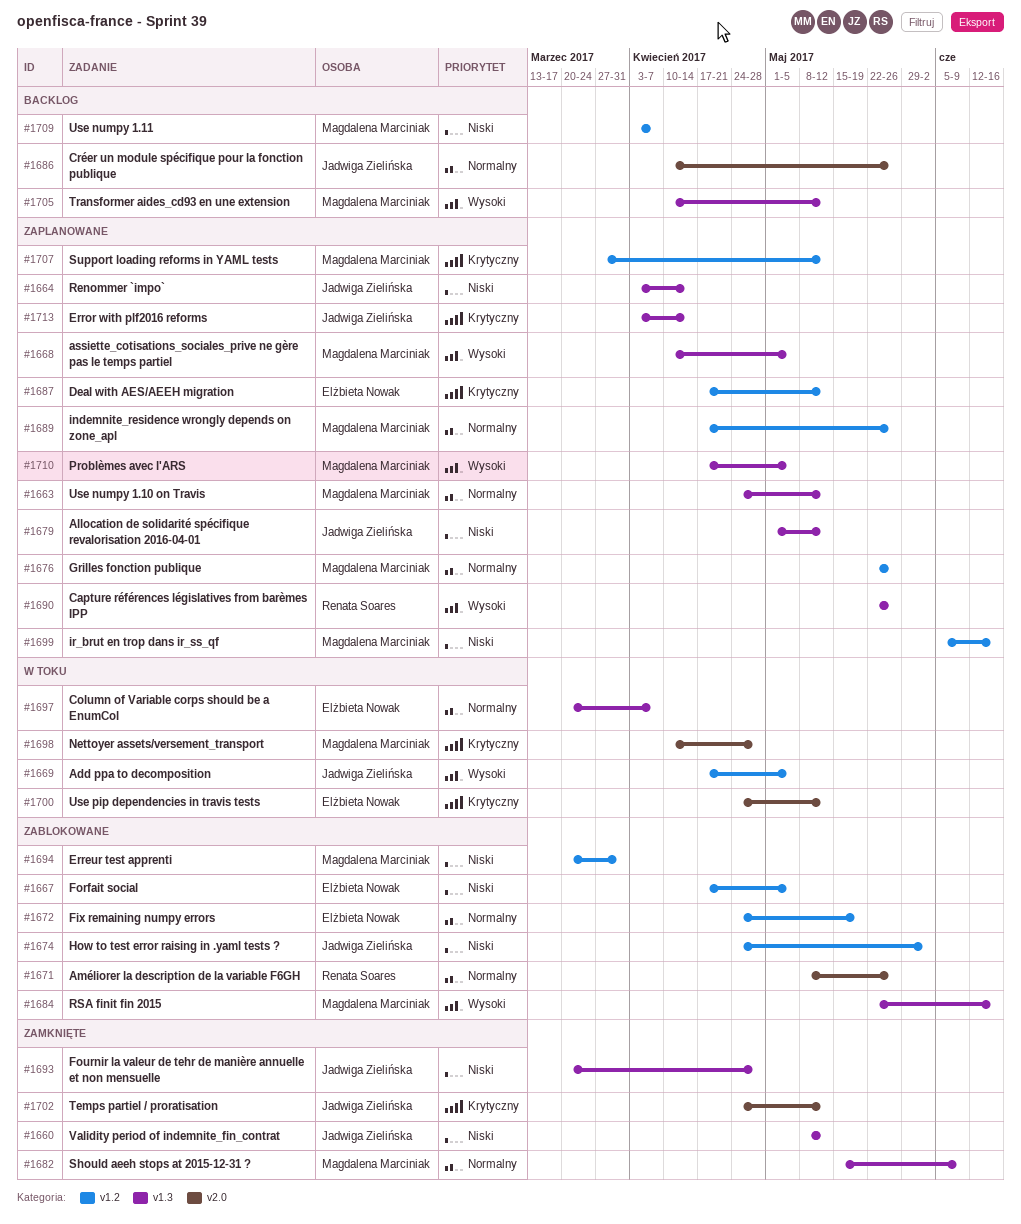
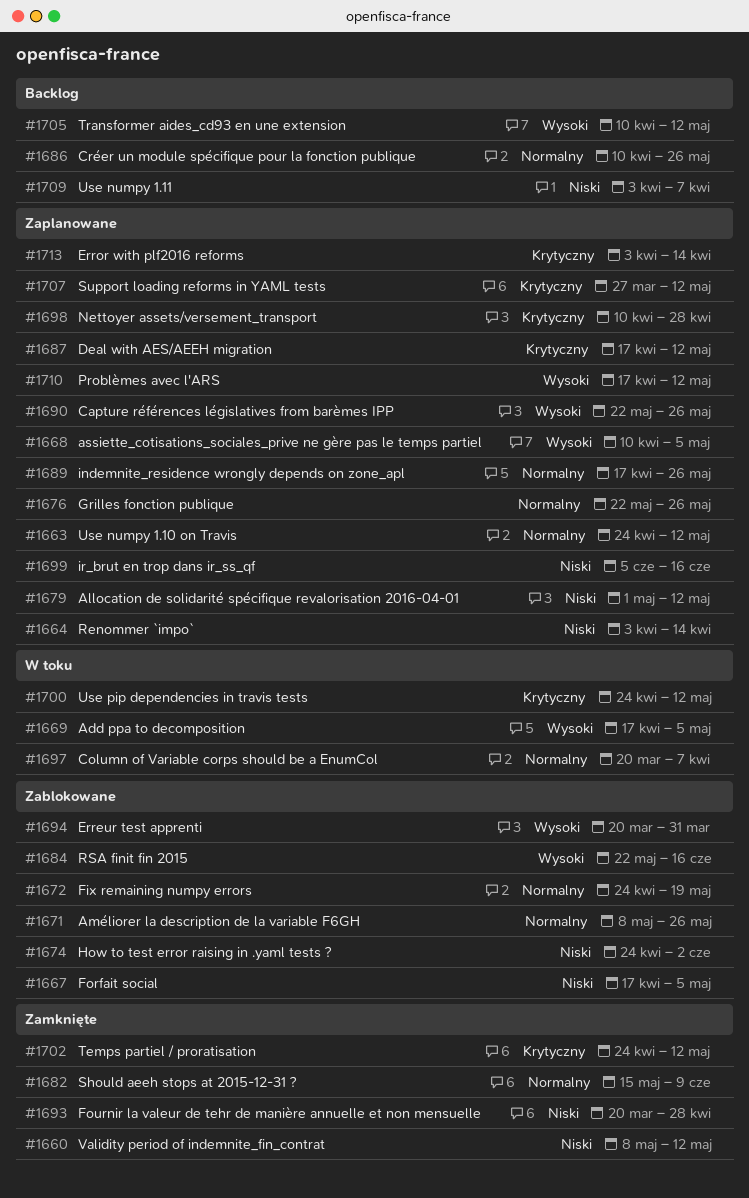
#1694, priority: Niski -> Wysoki
#1698, status: W toku -> Zaplanowane
#1710, due: May 5 -> May 12

